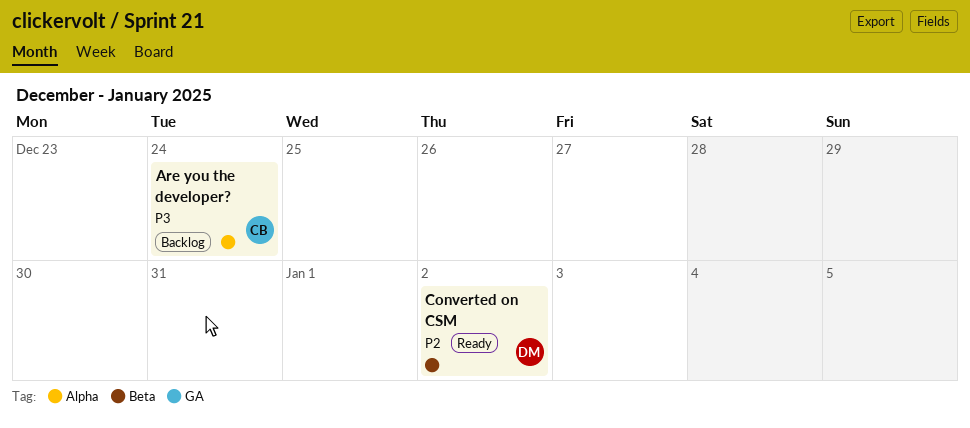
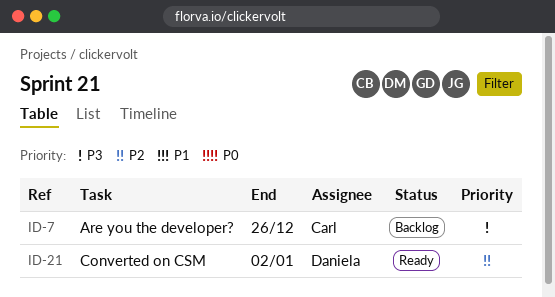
Are you the developer?, due: Dec 24 -> Dec 26

